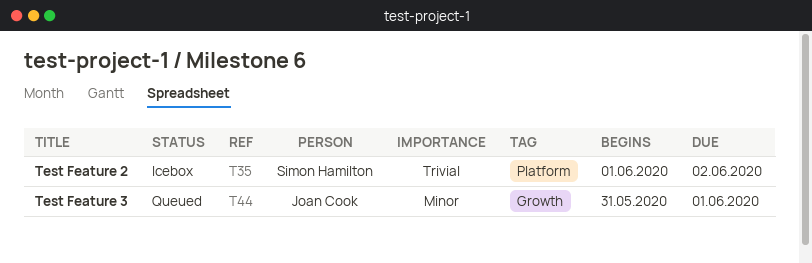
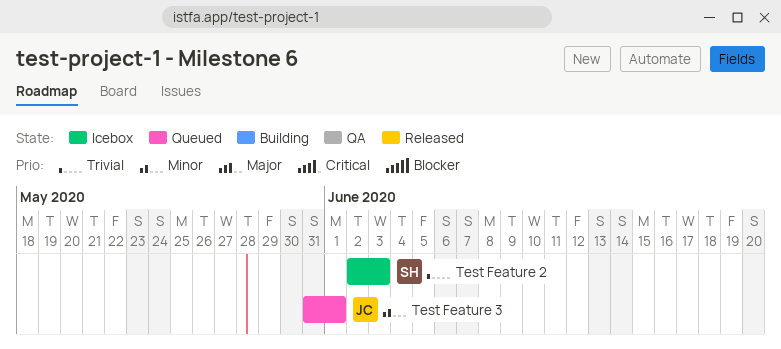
Test Feature 2, start: Jun 1 -> Jun 2
Test Feature 2, due: Jun 2 -> Jun 3

